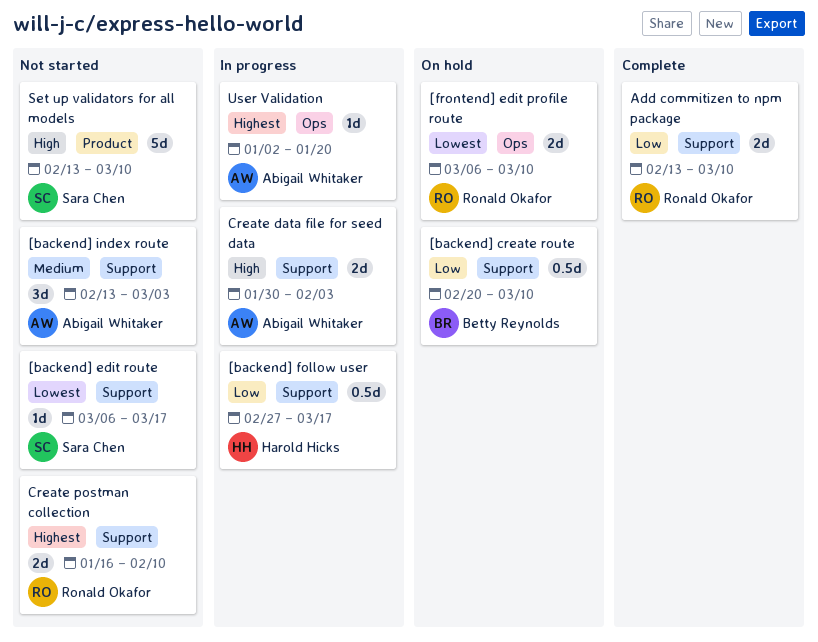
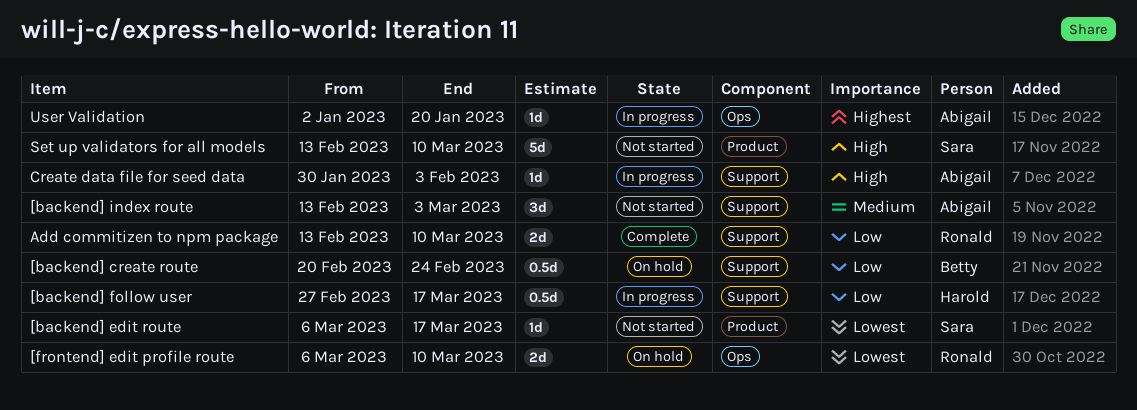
[backend] create route, due: Mar 10 -> Feb 24
[backend] edit route, label: Support -> Product
Create data file for seed data, estimate: 2d -> 1d
Create postman collection: present -> none

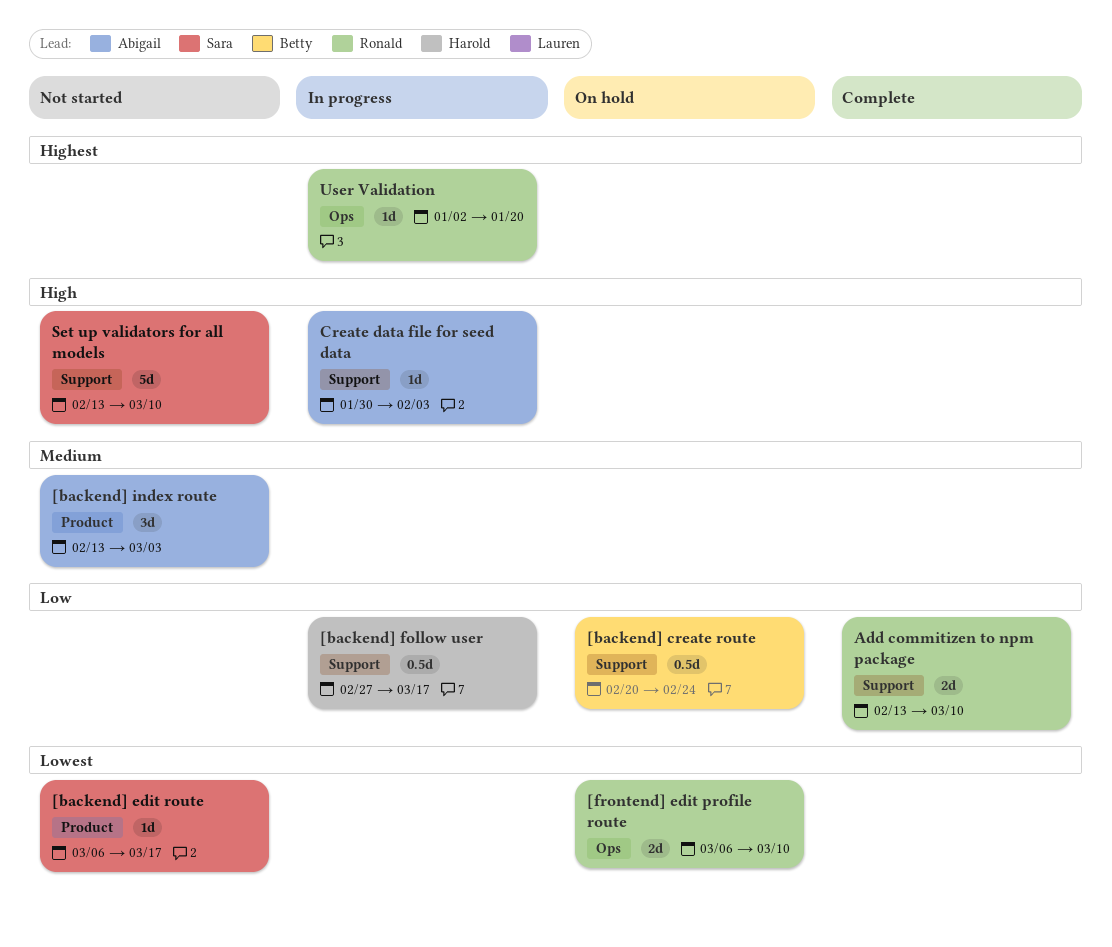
[backend] index route, label: Support -> Product
Set up validators for all models, label: Product -> Support
User Validation, owner: Abigail -> Ronald

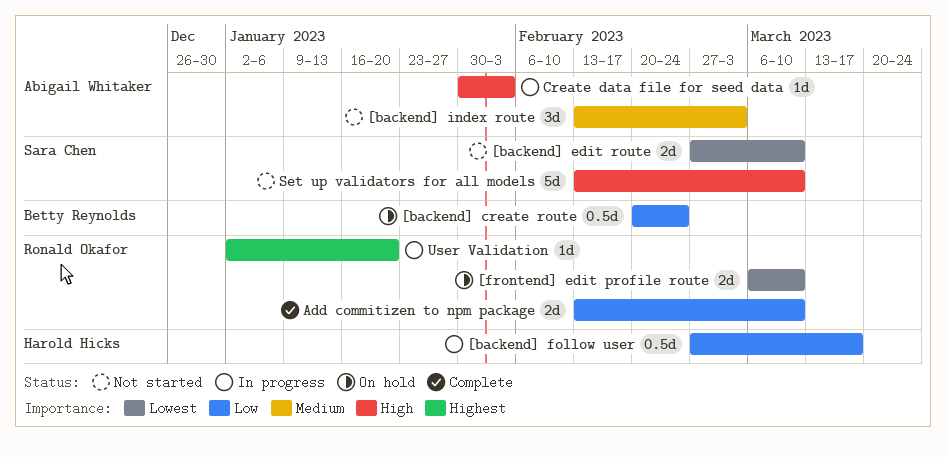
[backend] edit route, estimate: 1d -> 2d
[backend] edit route, start: Mar 6 -> Feb 27
[backend] edit route, due: Mar 17 -> Mar 10

